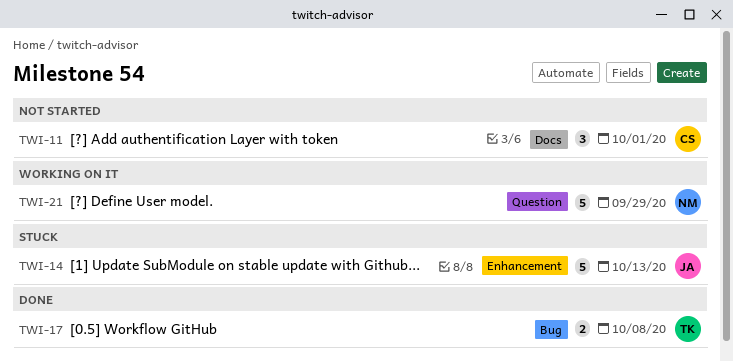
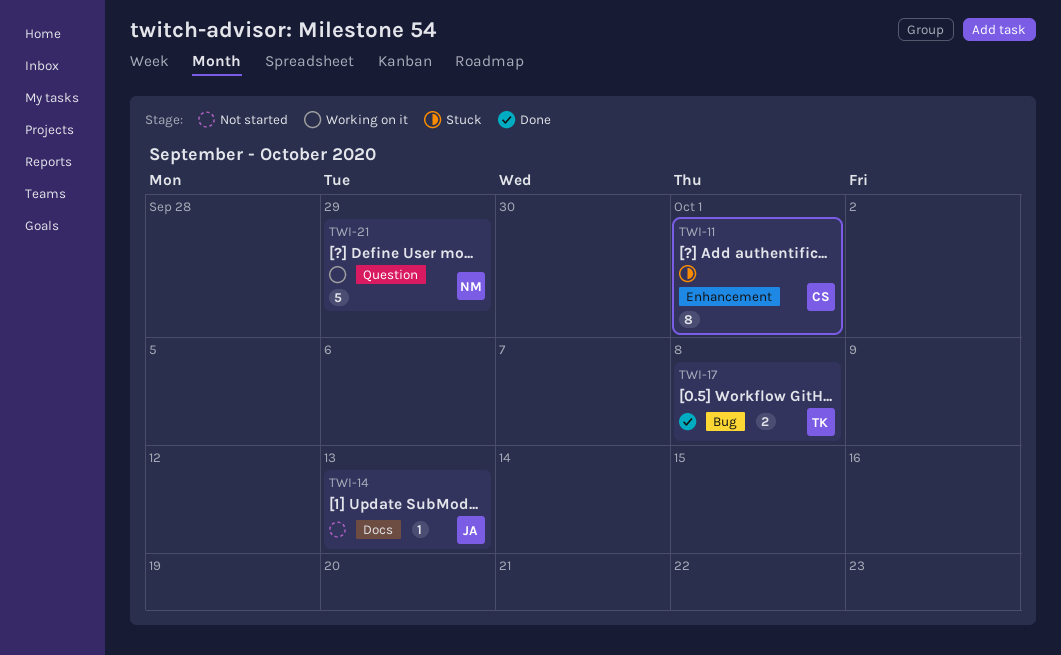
TWI-11, status: Not started -> Stuck
TWI-11, label: Docs -> Enhancement
TWI-11, estimate: 3 -> 8
TWI-14, status: Stuck -> Not started
TWI-14, label: Enhancement -> Docs
TWI-14, estimate: 5 -> 1

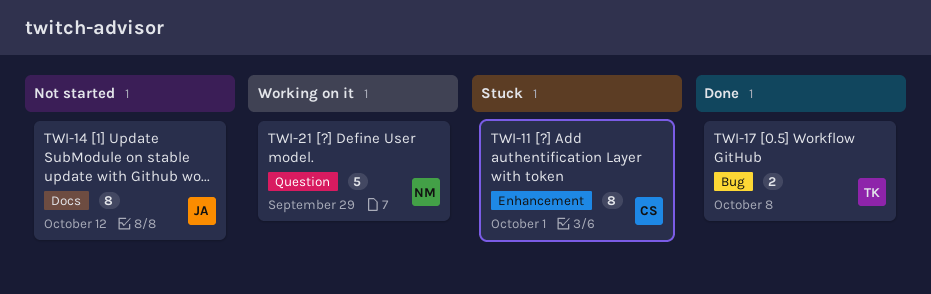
TWI-14, estimate: 1 -> 8
TWI-14, due: Oct 13 -> Oct 12

